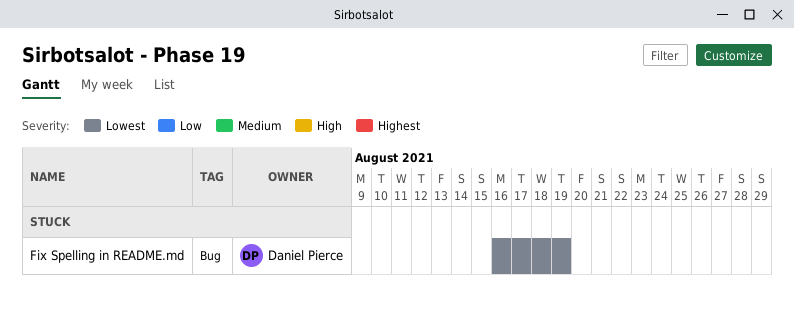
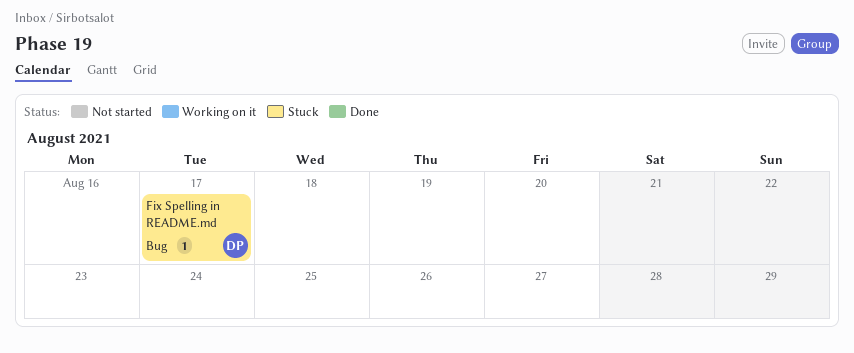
Fix Spelling in README.md, due: Aug 19 -> Aug 17

